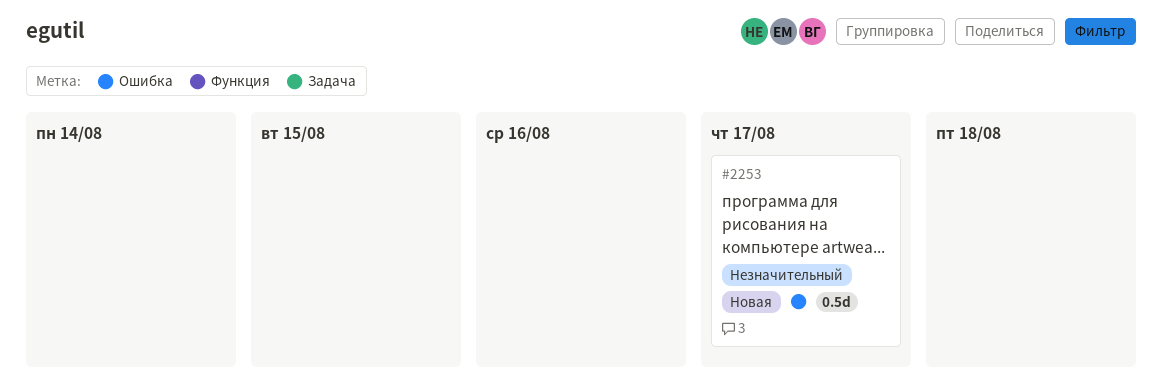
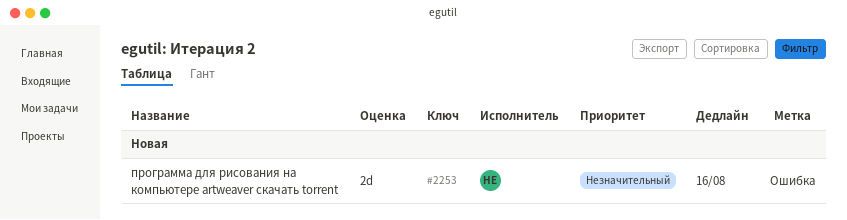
#2253, estimate: 0.5d -> 2d
#2253, due: Aug 17 -> Aug 16

